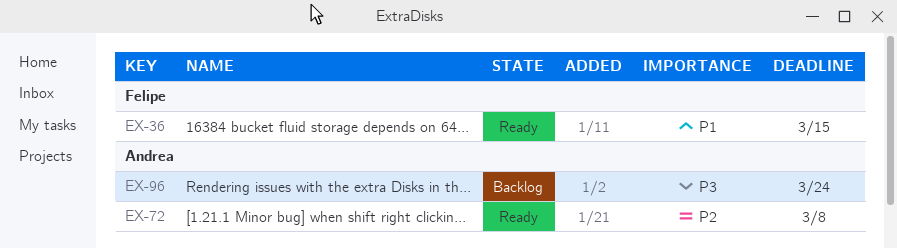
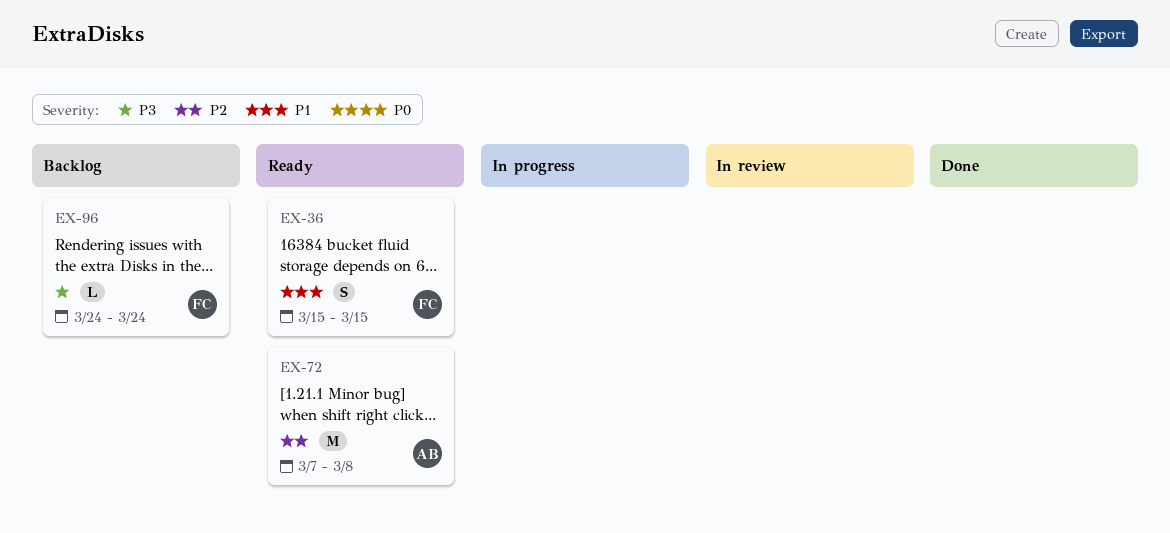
EX-96, owner: Andrea -> Felipe

